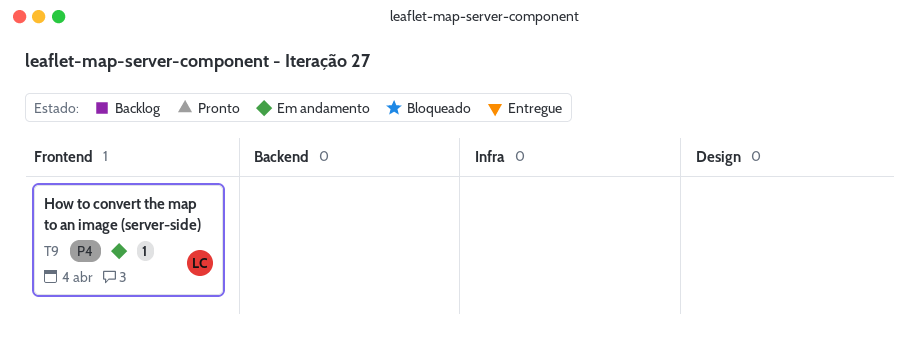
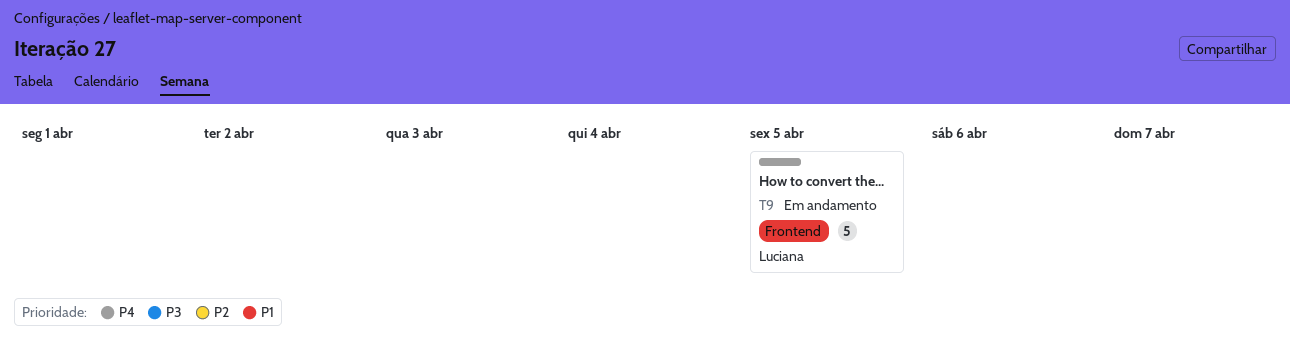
T9, estimate: 1 -> 5
T9, due: Apr 4 -> Apr 5

